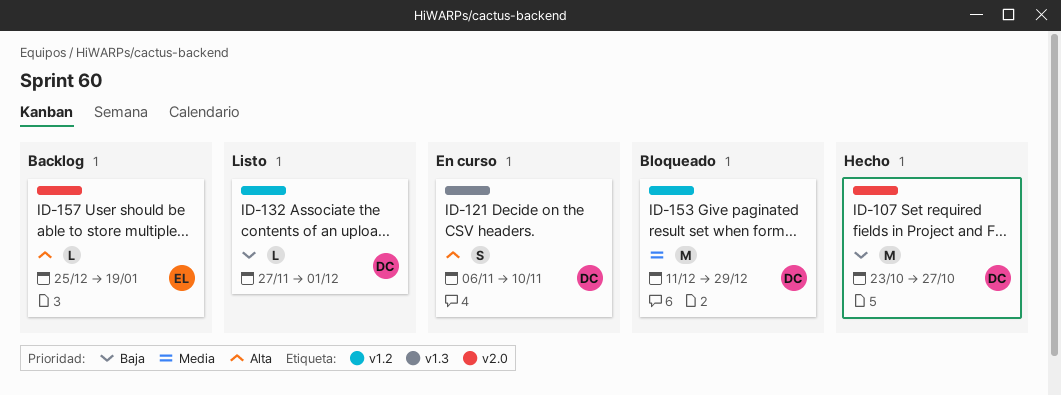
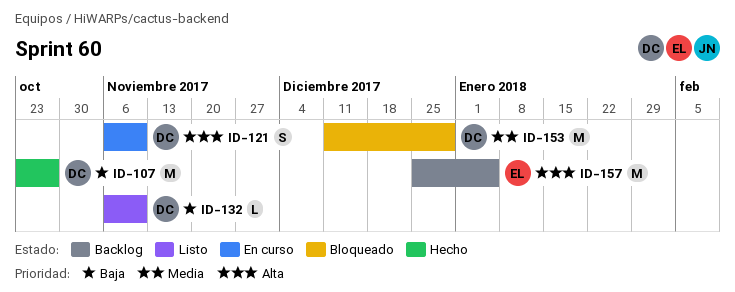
ID-132, start: Nov 27 -> Nov 6
ID-132, due: Dec 1 -> Nov 10
ID-157, estimate: L -> M
ID-157, due: Jan 19 -> Jan 5

